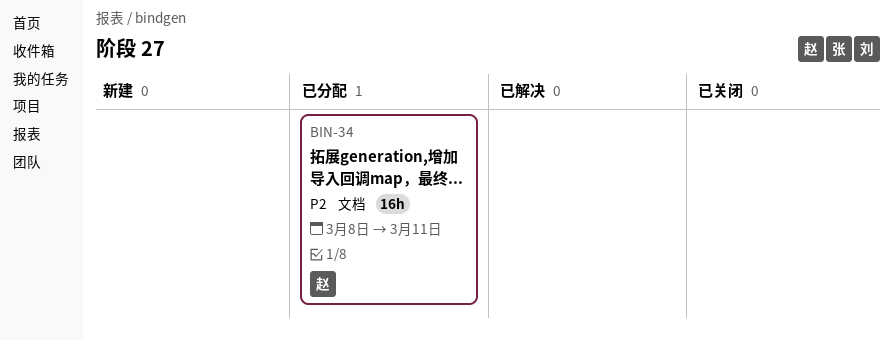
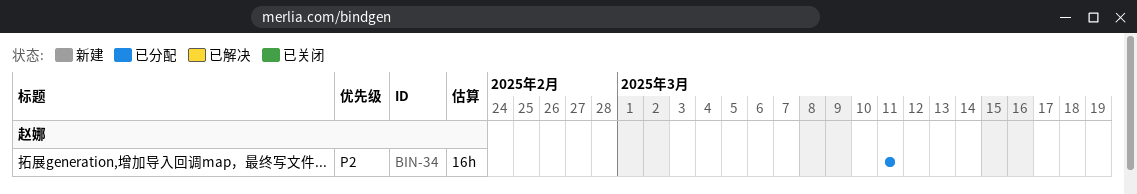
BIN-34, start: Mar 8 -> Mar 11

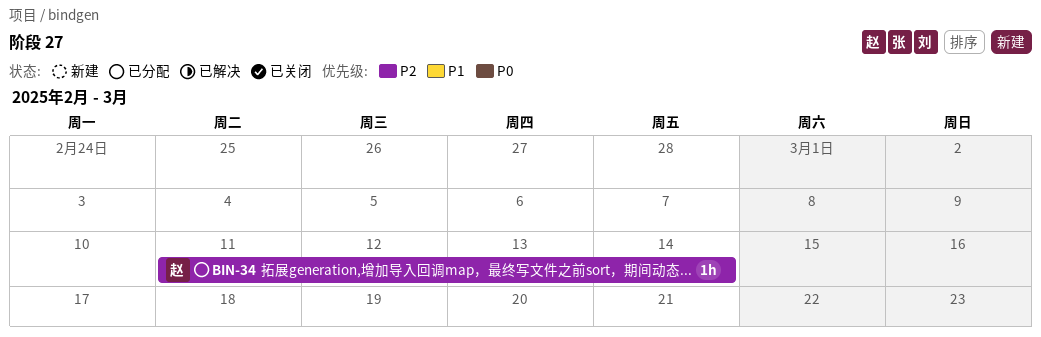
BIN-34, estimate: 16h -> 1h
BIN-34, due: Mar 11 -> Mar 14

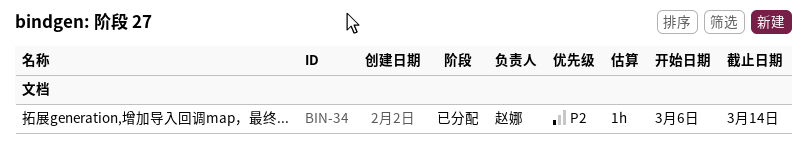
BIN-34, start: Mar 11 -> Mar 6

